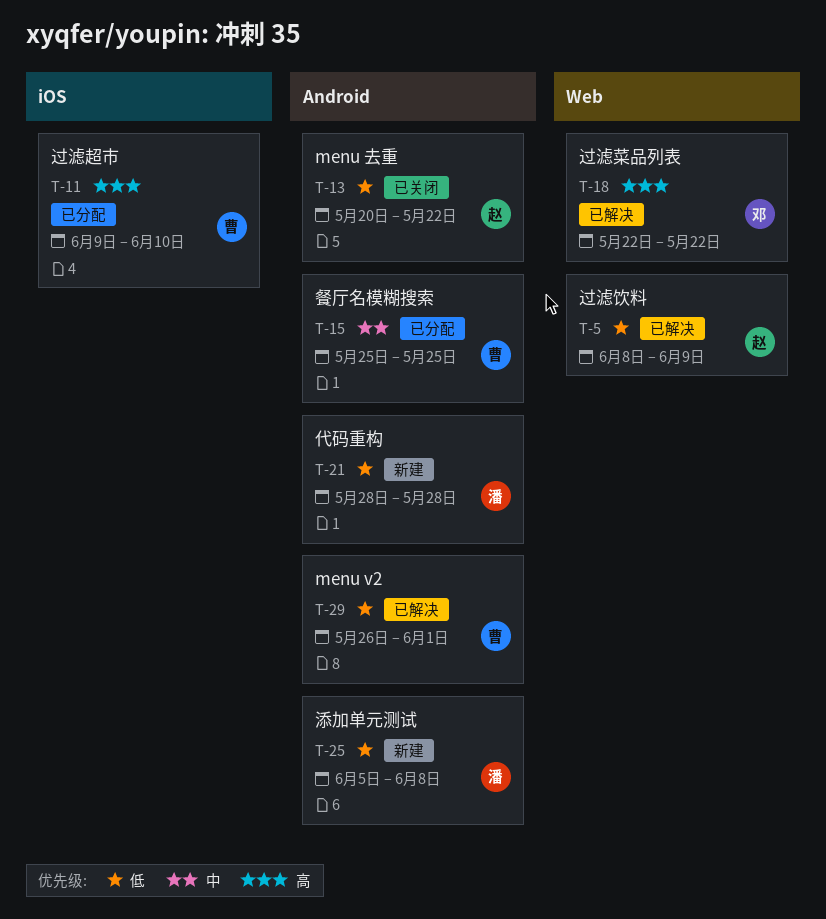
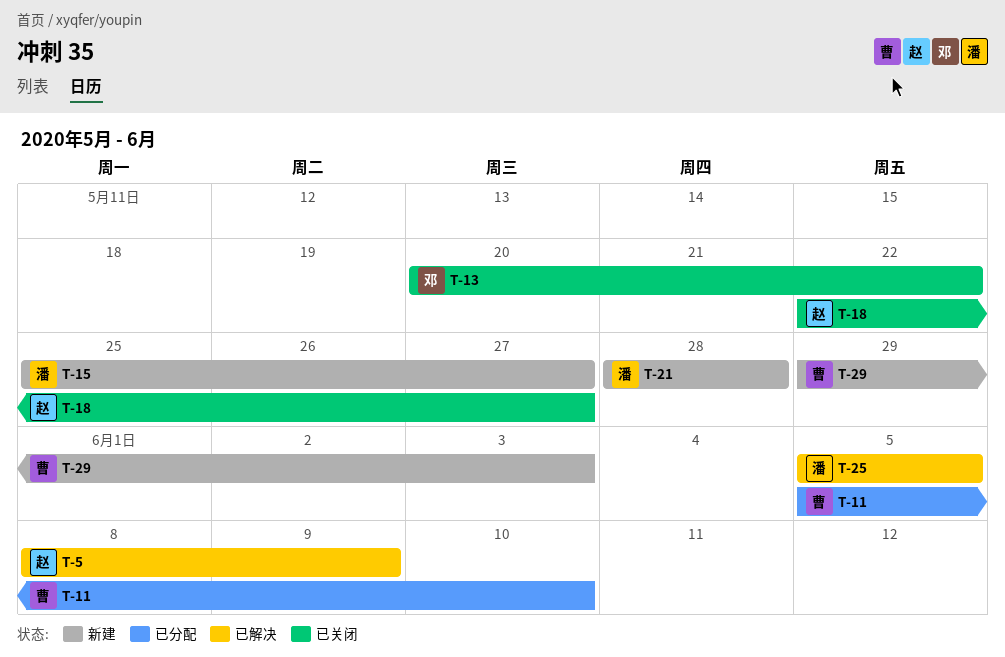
T-11, start: Jun 9 -> Jun 5
T-13, owner: 赵 -> 邓
T-15, status: 已分配 -> 新建
T-15, owner: 曹 -> 潘
T-15, due: May 25 -> May 27
T-18, status: 已解决 -> 已关闭
T-18, owner: 邓 -> 赵
T-18, due: May 22 -> May 27
T-25, status: 新建 -> 已解决
T-25, due: Jun 8 -> Jun 5
T-29, status: 已解决 -> 新建
T-29, start: May 26 -> May 29
T-29, due: Jun 1 -> Jun 3

